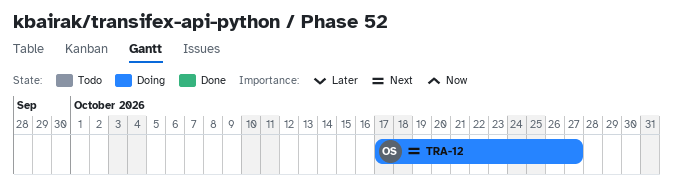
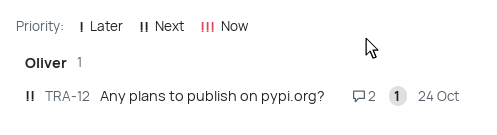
TRA-12, due: Oct 27 -> Oct 24

